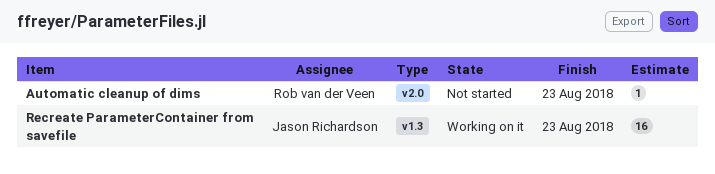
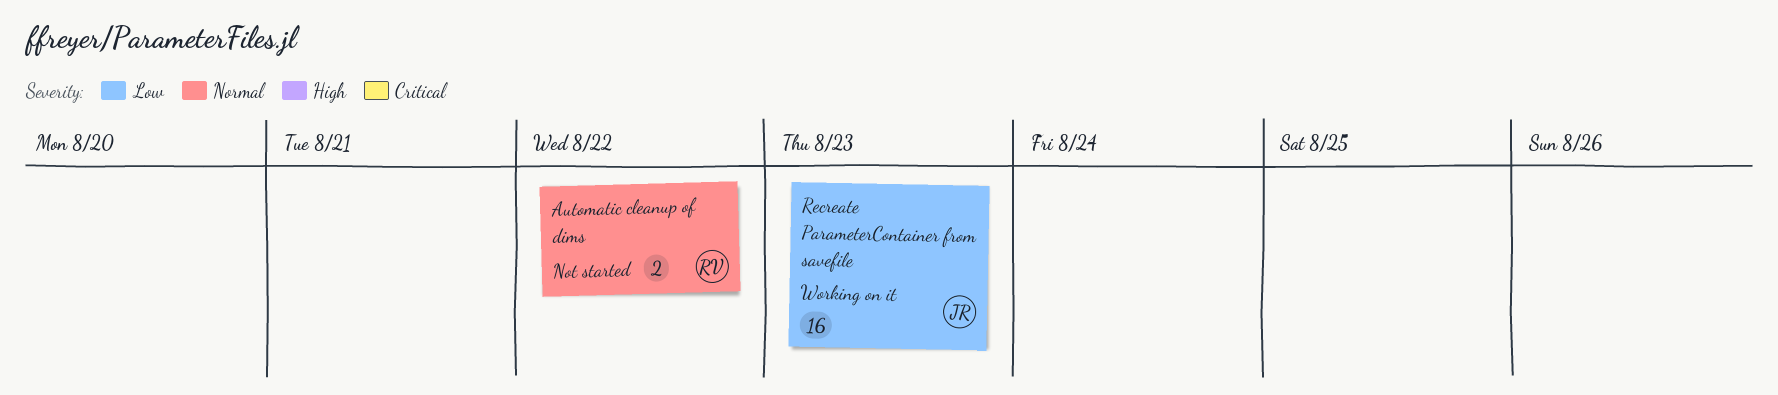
Automatic cleanup of dims, estimate: 1 -> 2
Automatic cleanup of dims, due: Aug 23 -> Aug 22

